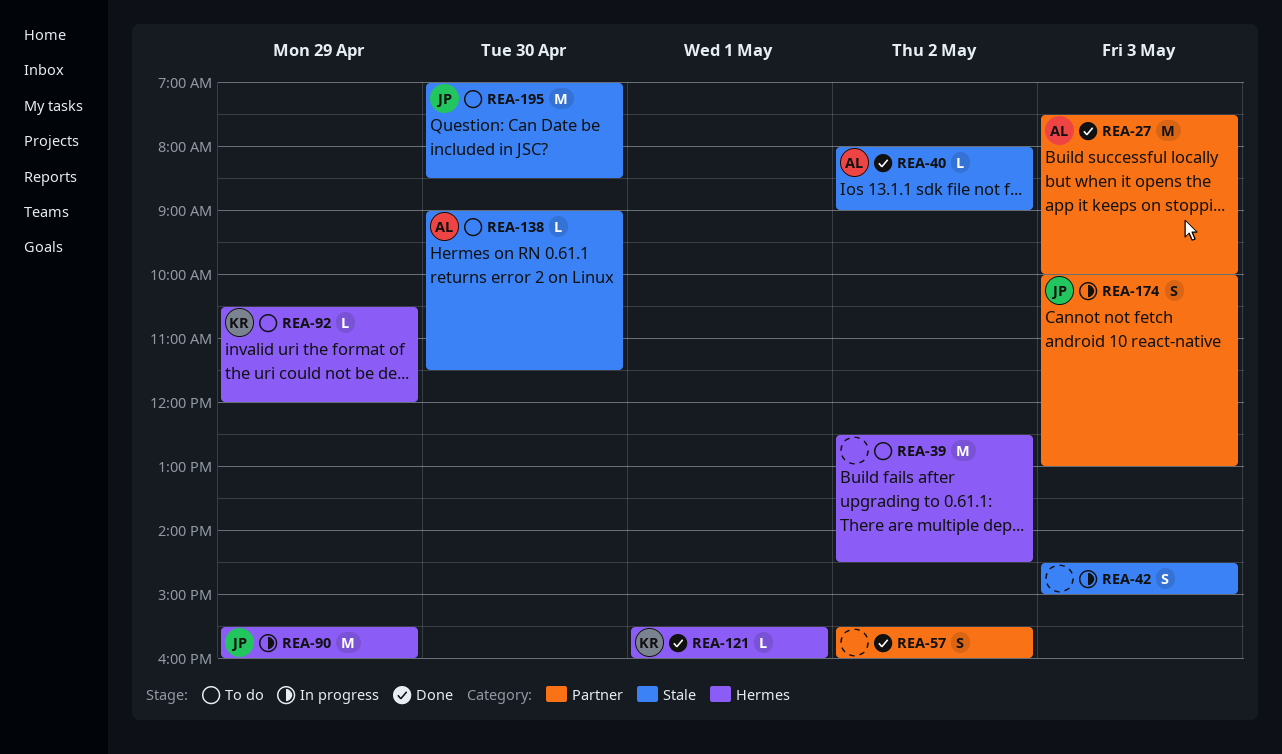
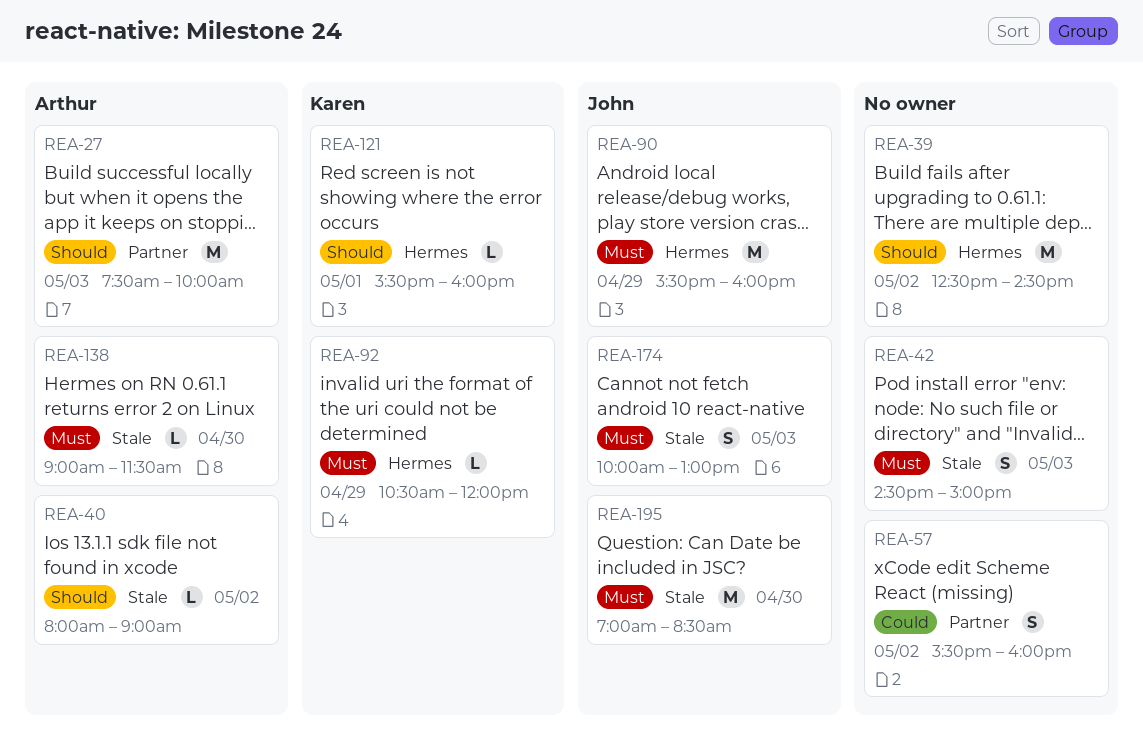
REA-174, label: Partner -> Stale

